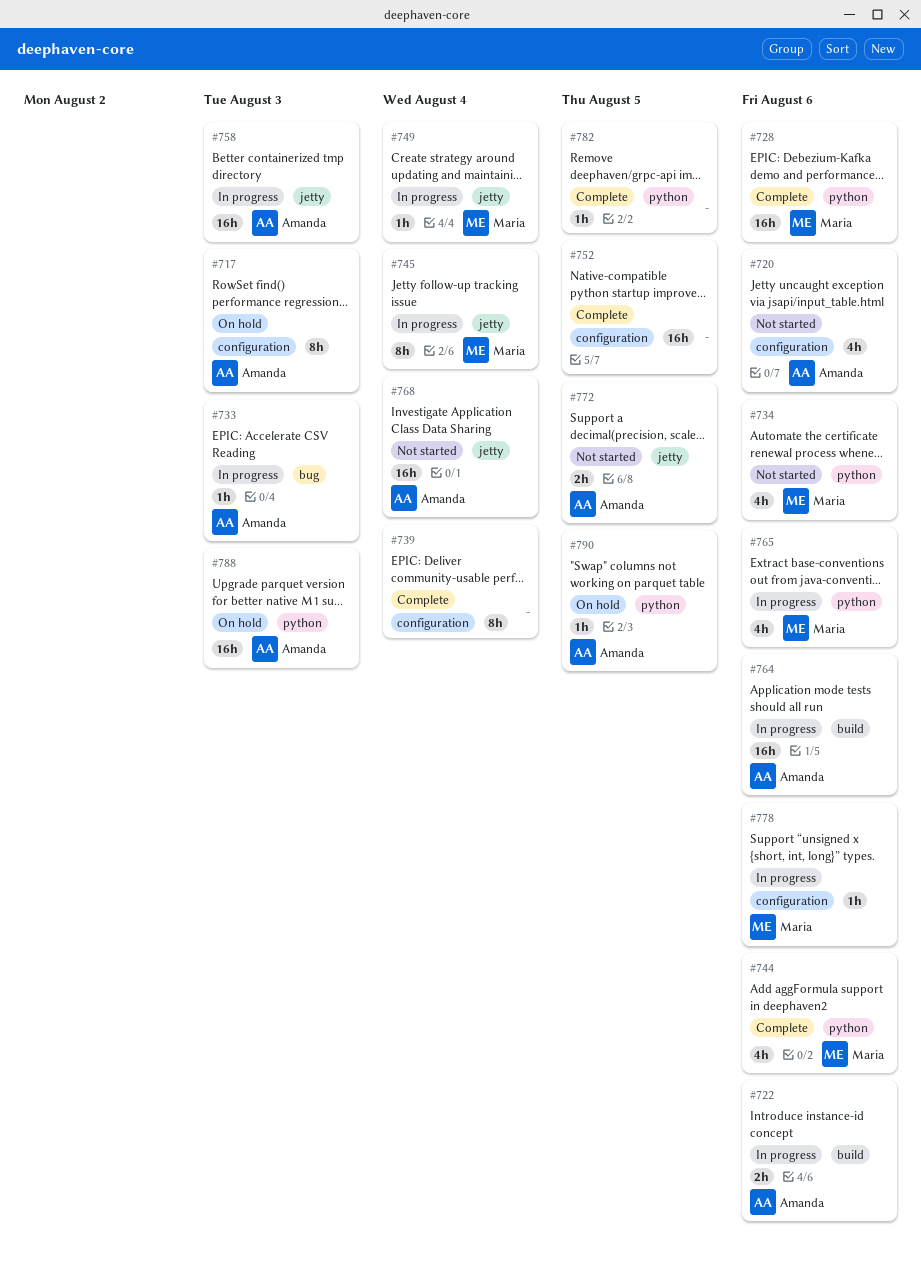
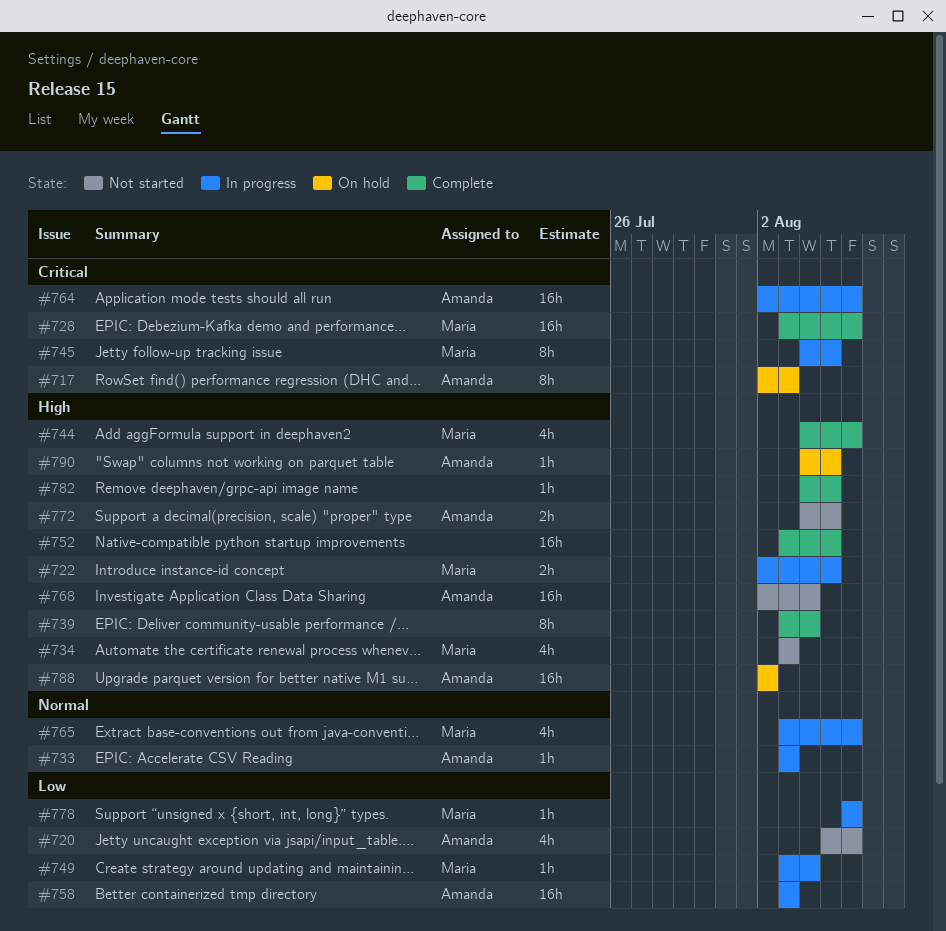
#722, owner: Amanda -> Maria
#722, due: Aug 6 -> Aug 5
#734, due: Aug 6 -> Aug 3
#745, due: Aug 4 -> Aug 5
#788, due: Aug 3 -> Aug 2

